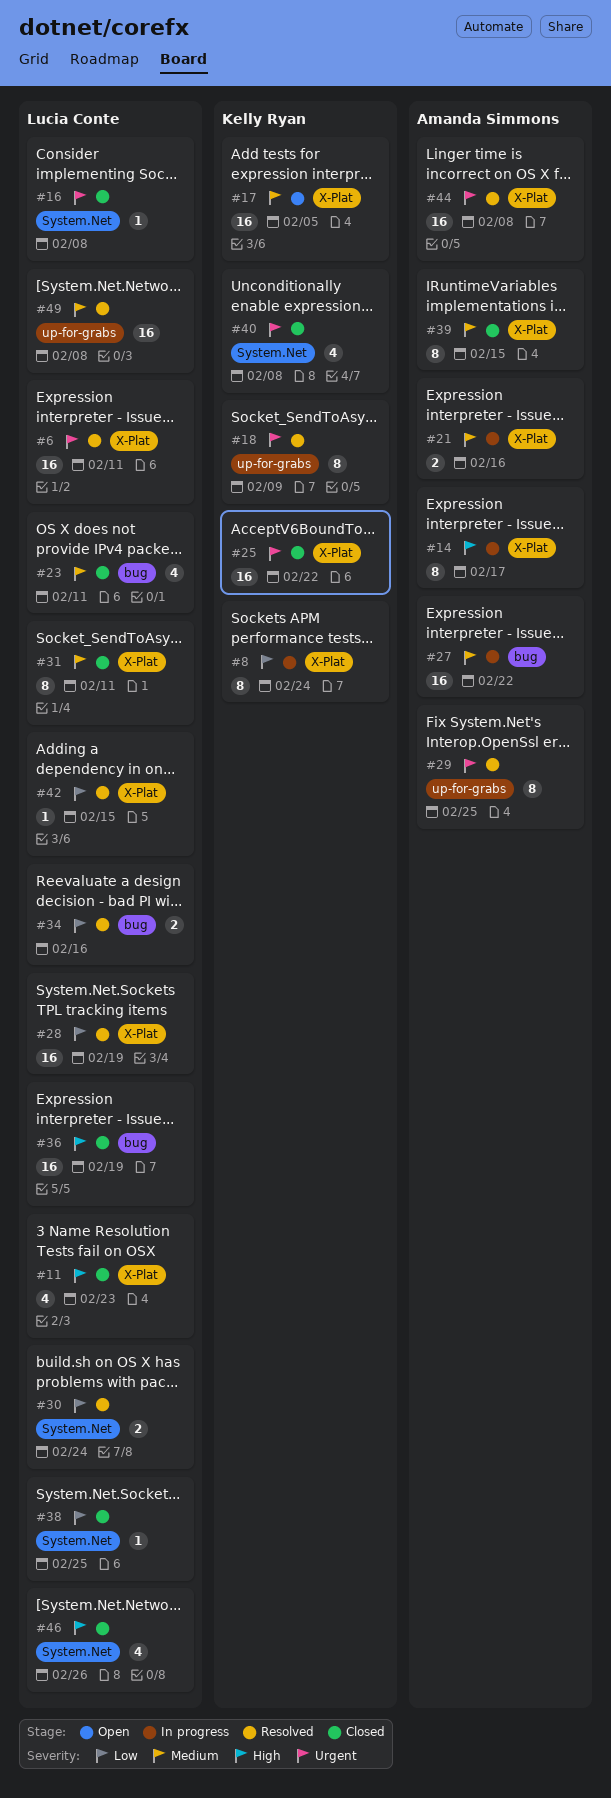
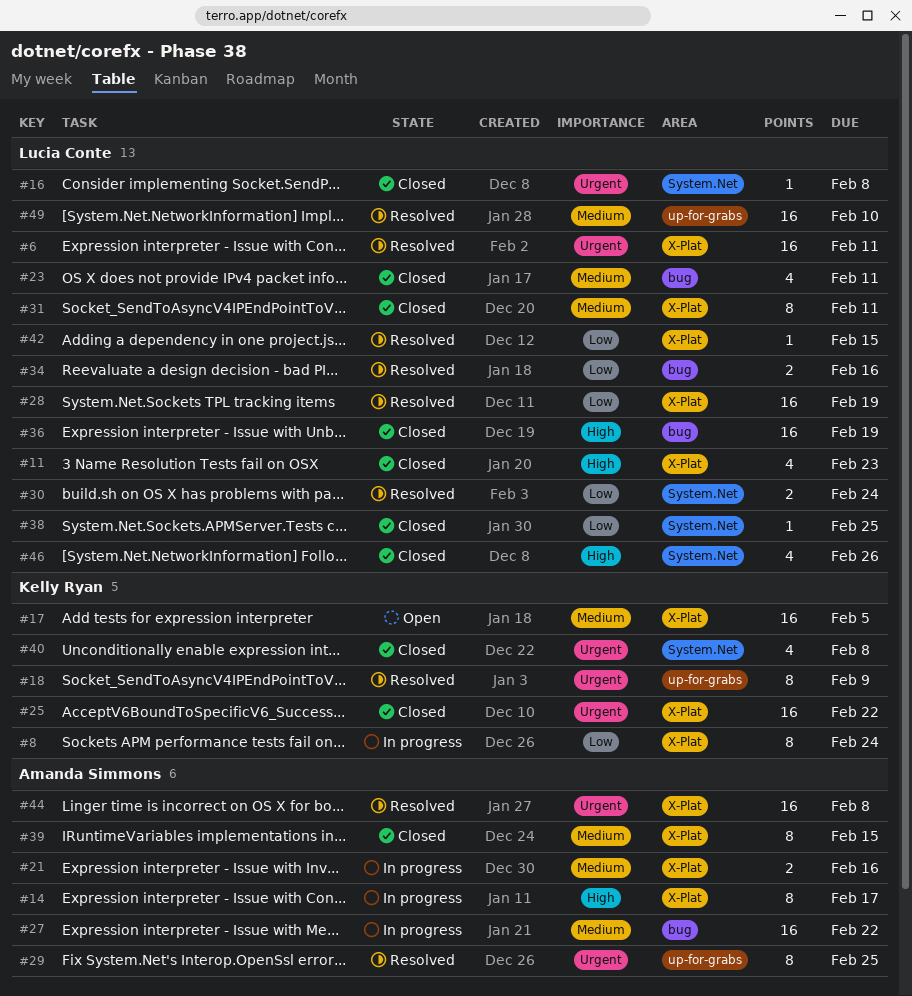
#49, due: Feb 8 -> Feb 10

